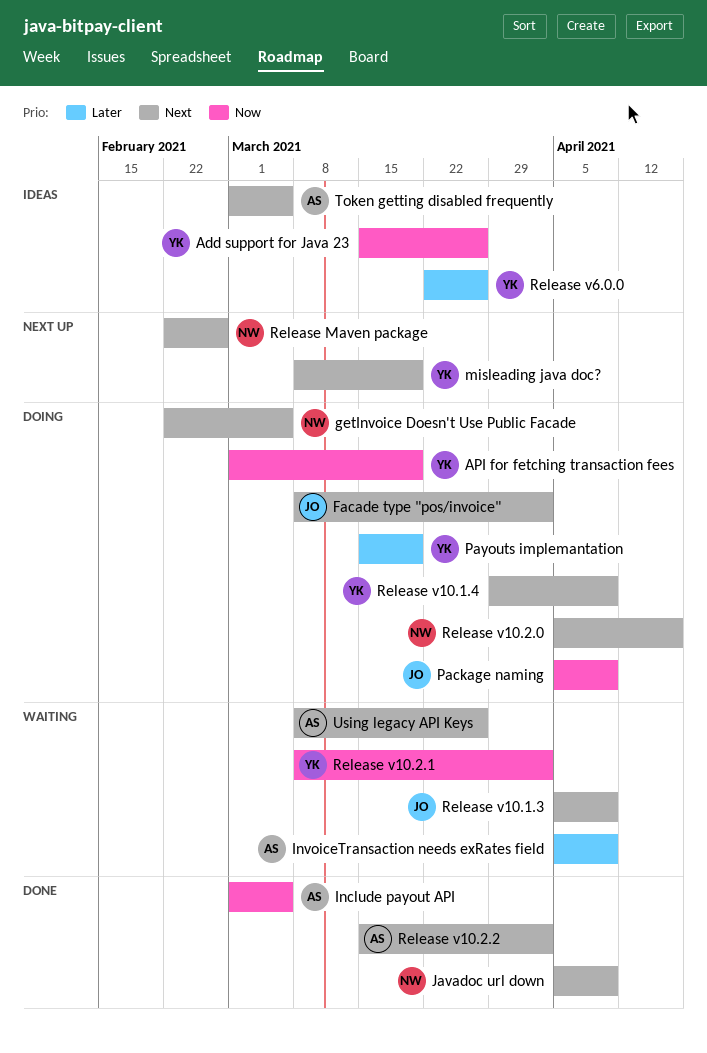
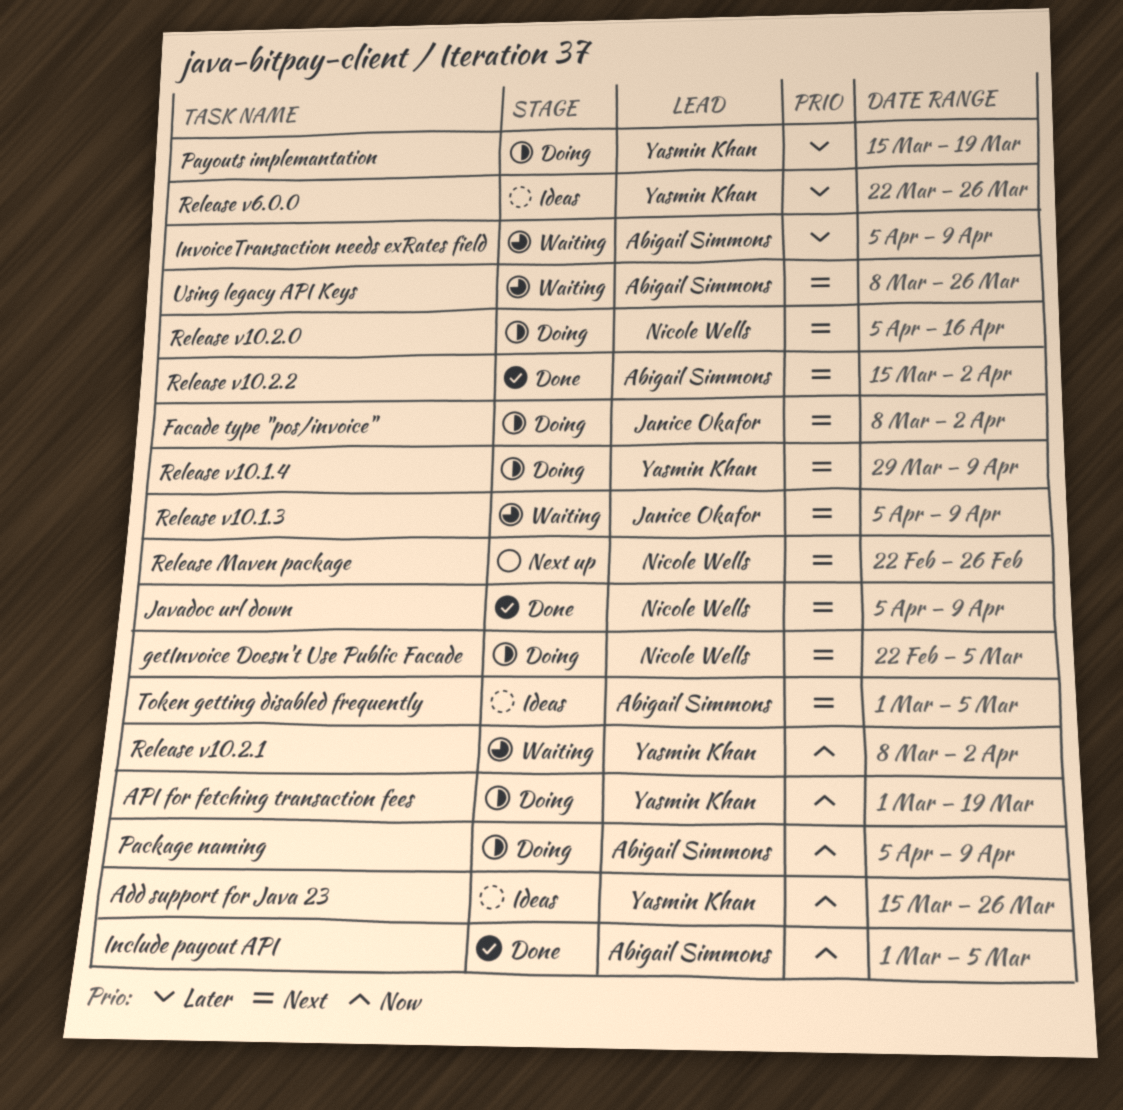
misleading java doc?: present -> none
Package naming, owner: Janice Okafor -> Abigail Simmons

